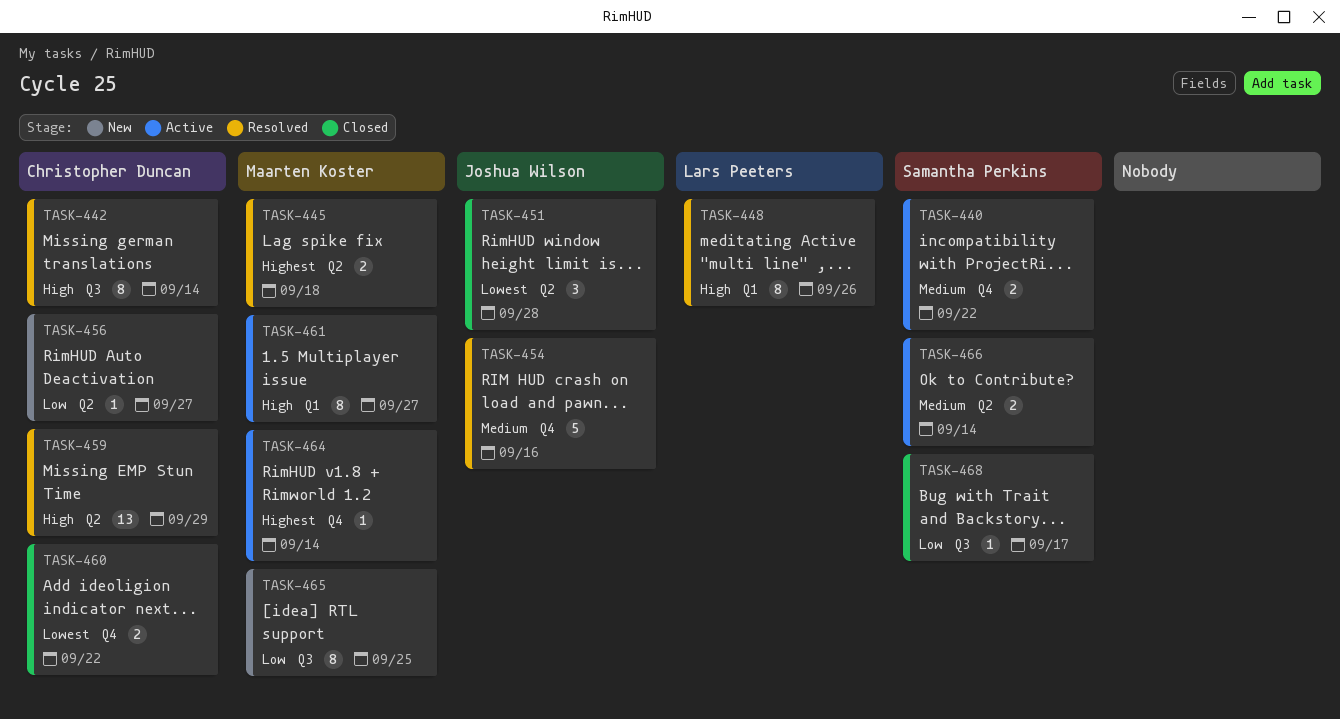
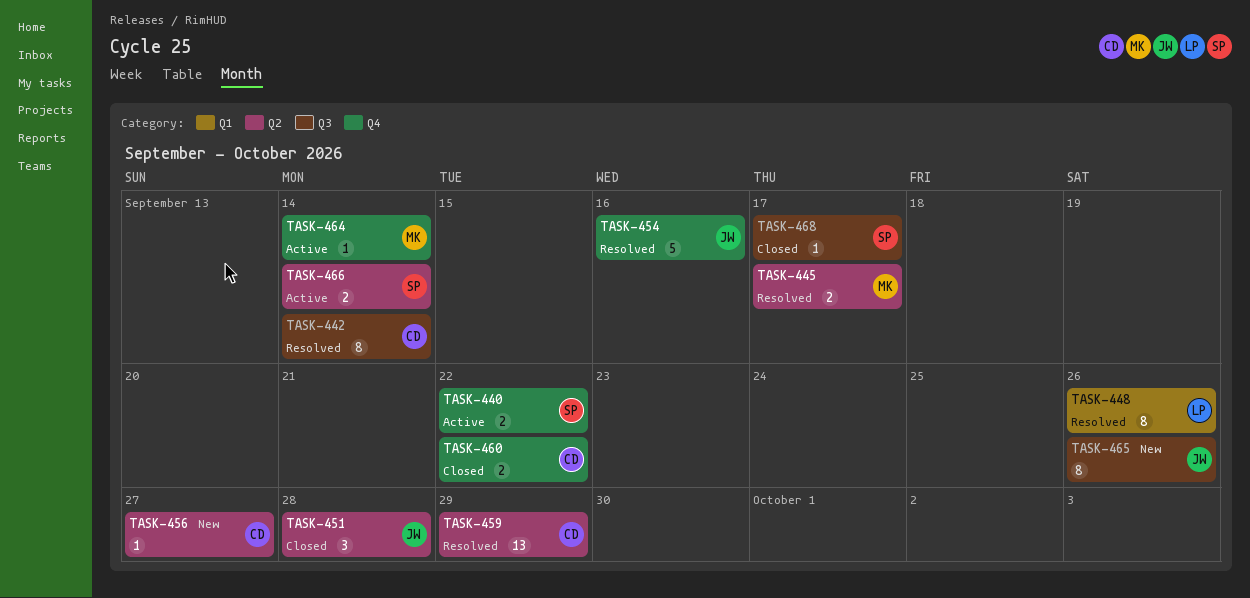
TASK-445, due: Sep 18 -> Sep 17
TASK-461: present -> none
TASK-465, owner: Maarten Koster -> Joshua Wilson
TASK-465, due: Sep 25 -> Sep 26

